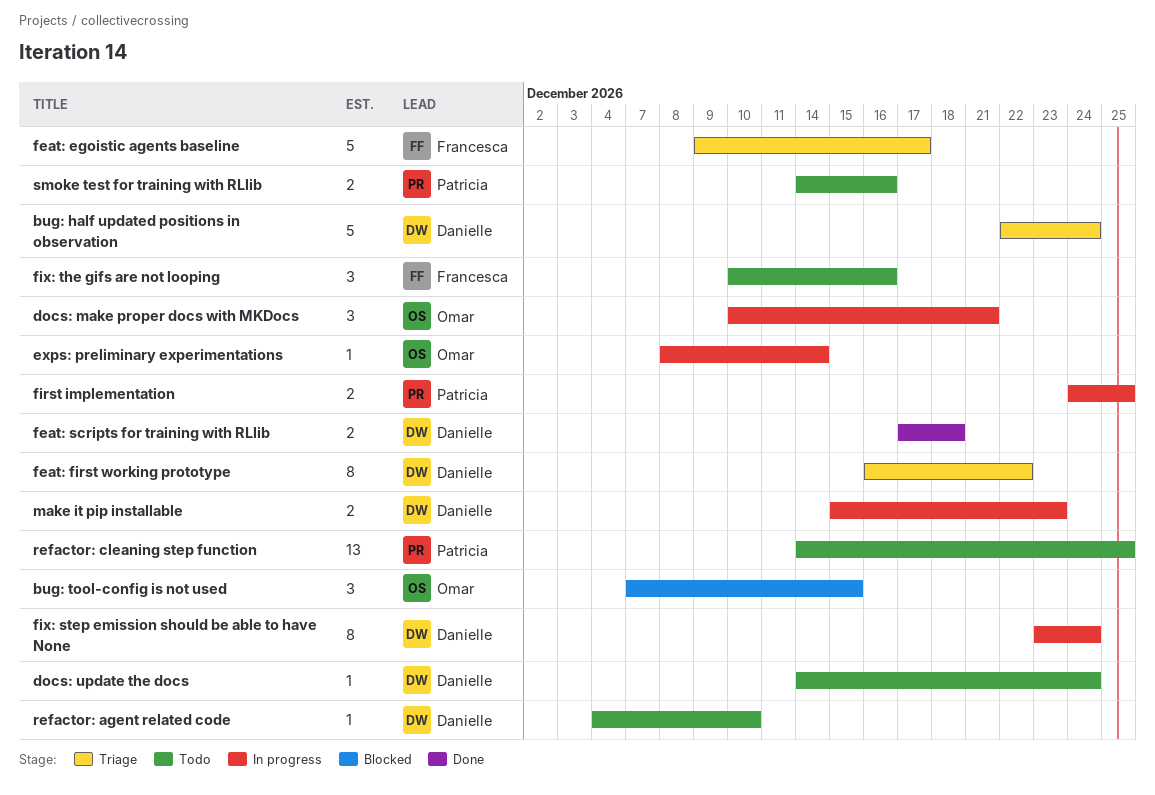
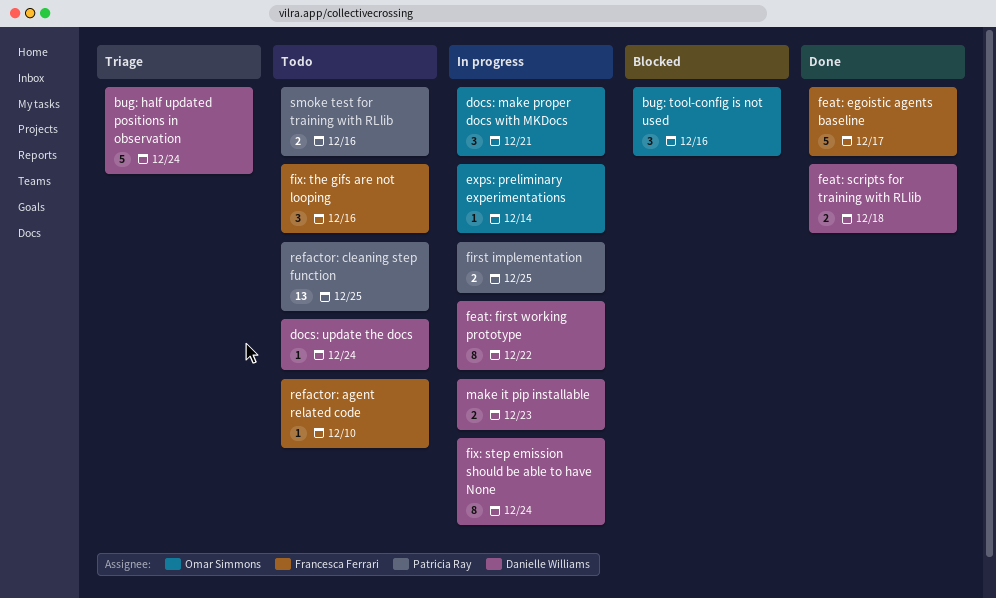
bug: tool-config is not used, due: Dec 15 -> Dec 16
feat: egoistic agents baseline, status: Triage -> Done
feat: first working prototype, status: Triage -> In progress
refactor: agent related code, owner: Danielle Williams -> Francesca Ferrari

